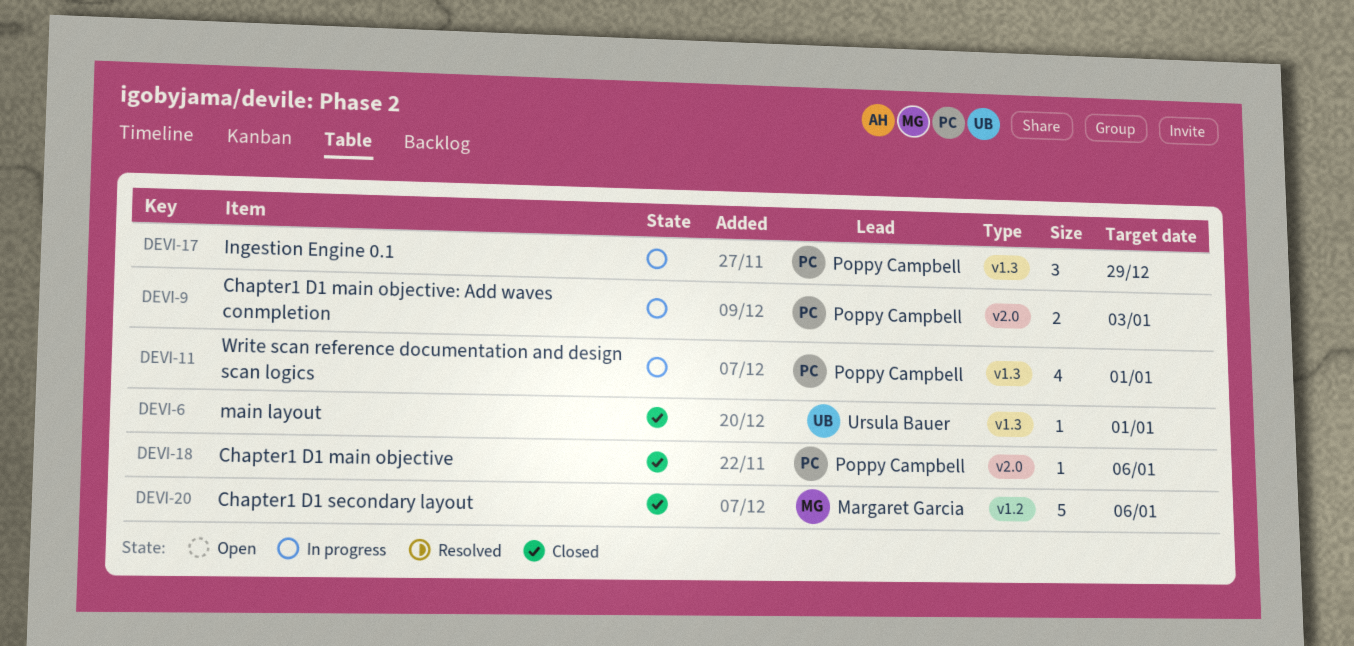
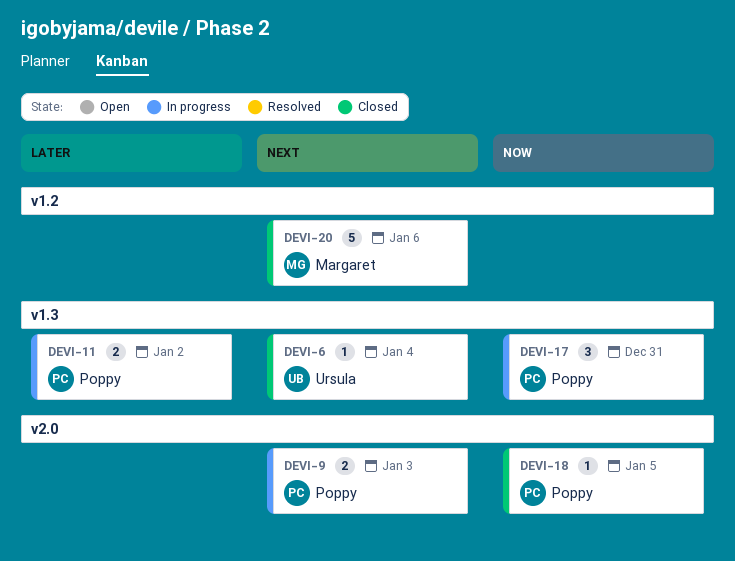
DEVI-6, due: Jan 1 -> Jan 4
DEVI-11, estimate: 4 -> 2
DEVI-11, due: Jan 1 -> Jan 2
DEVI-17, due: Dec 29 -> Dec 31
DEVI-18, due: Jan 6 -> Jan 5

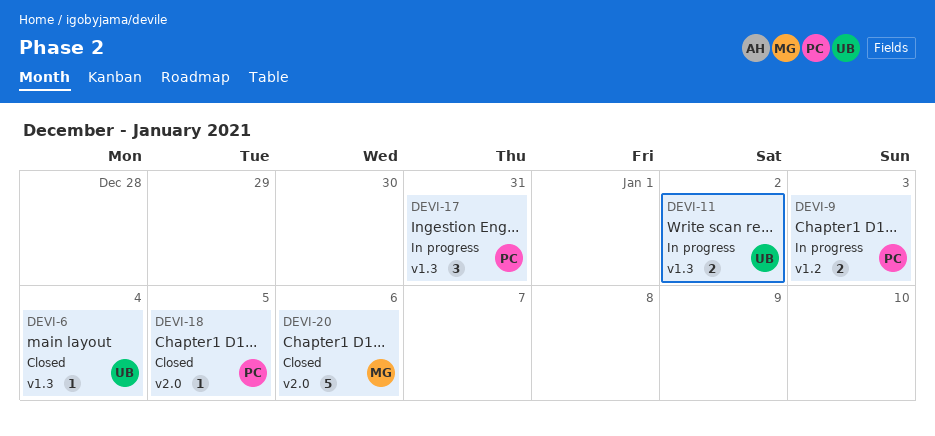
DEVI-9, label: v2.0 -> v1.2
DEVI-11, owner: Poppy -> Ursula
DEVI-20, label: v1.2 -> v2.0

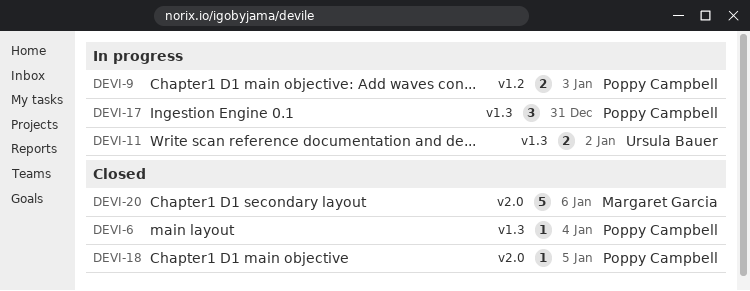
DEVI-6, owner: Ursula Bauer -> Poppy Campbell

